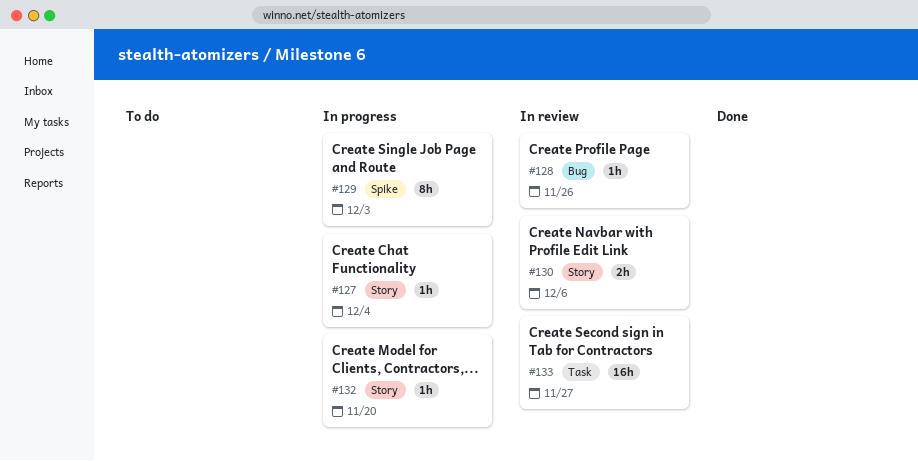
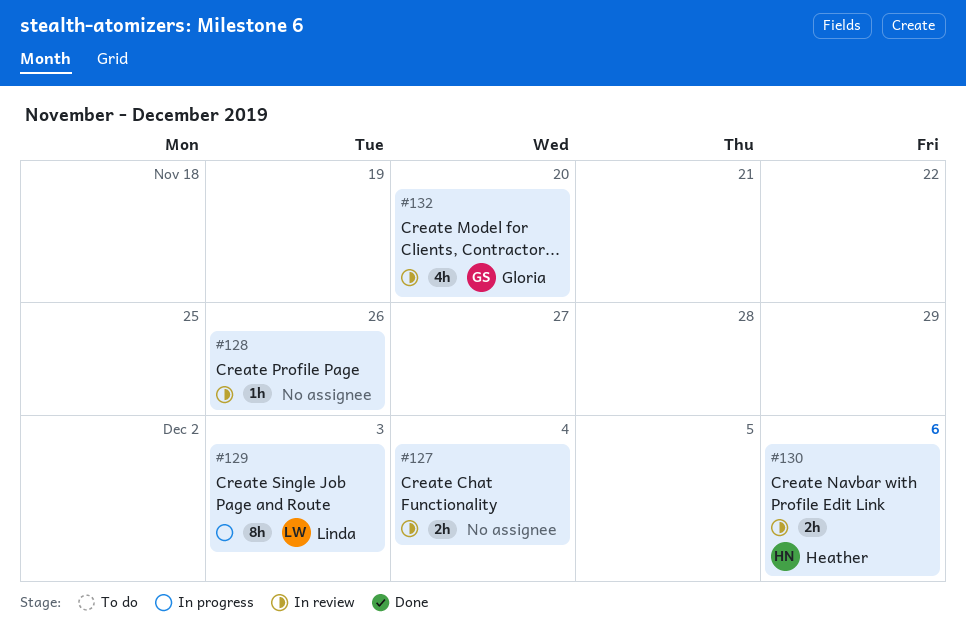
#127, status: In progress -> In review
#127, estimate: 1h -> 2h
#132, status: In progress -> In review
#132, estimate: 1h -> 4h
#133: present -> none

